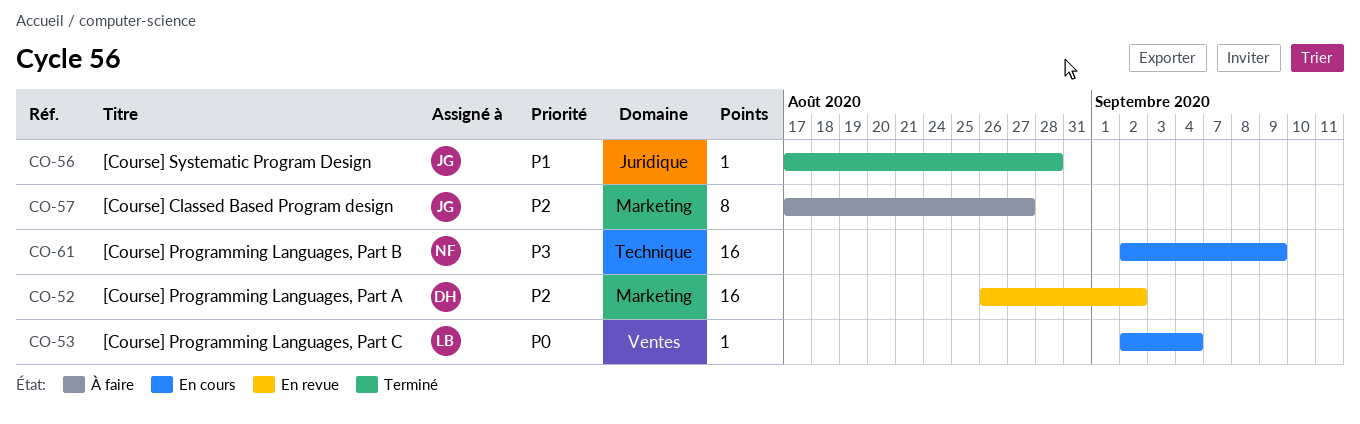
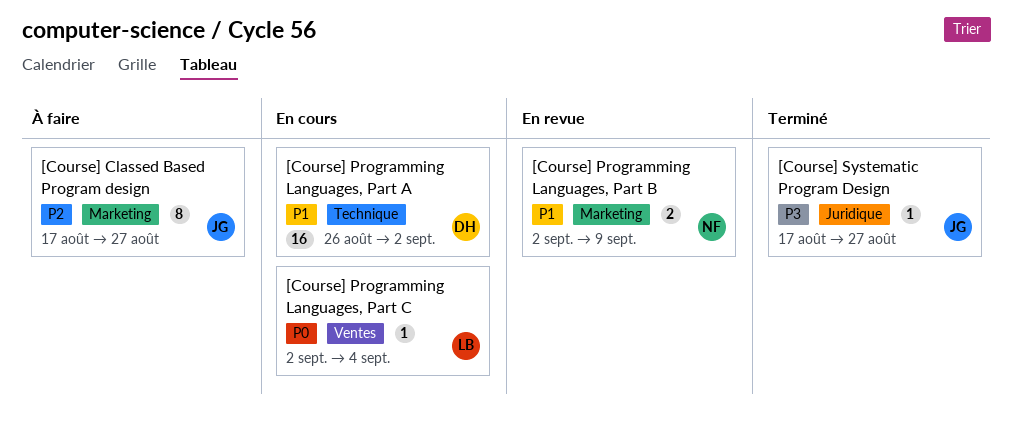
[Course] Programming Languages, Part A, status: En revue -> En cours
[Course] Programming Languages, Part A, priority: P2 -> P1
[Course] Programming Languages, Part A, label: Marketing -> Technique
[Course] Programming Languages, Part B, status: En cours -> En revue
[Course] Programming Languages, Part B, priority: P3 -> P1
[Course] Programming Languages, Part B, label: Technique -> Marketing
[Course] Programming Languages, Part B, estimate: 16 -> 2
[Course] Systematic Program Design, priority: P1 -> P3
[Course] Systematic Program Design, due: Aug 28 -> Aug 27

